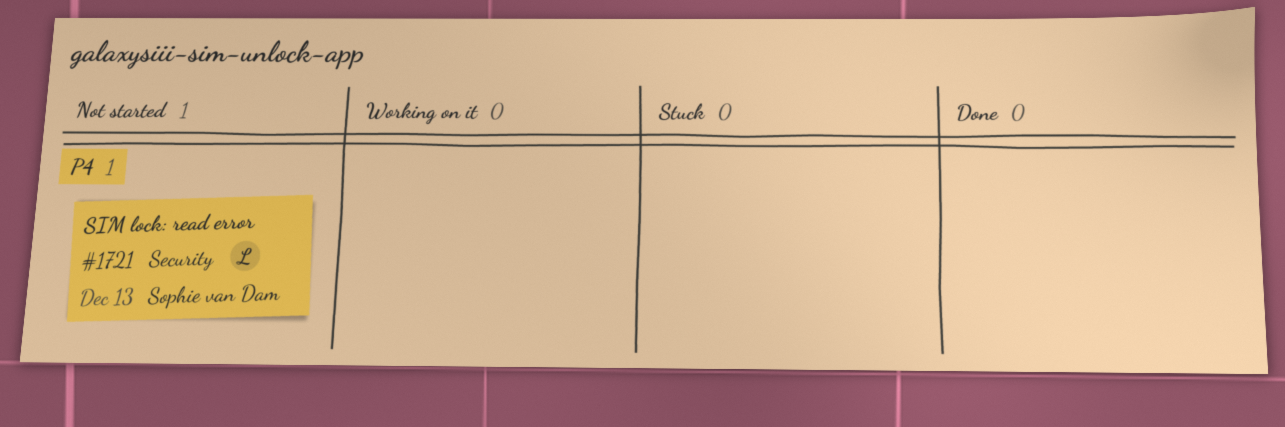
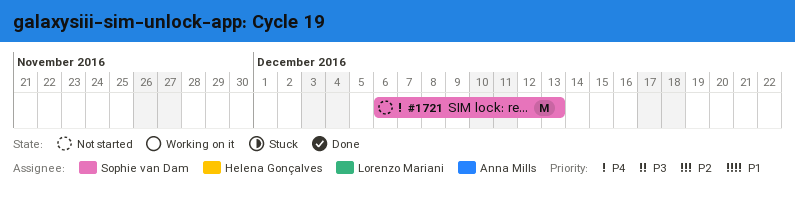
#1721, estimate: L -> M

